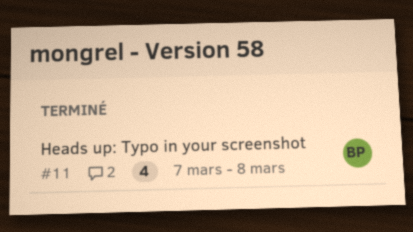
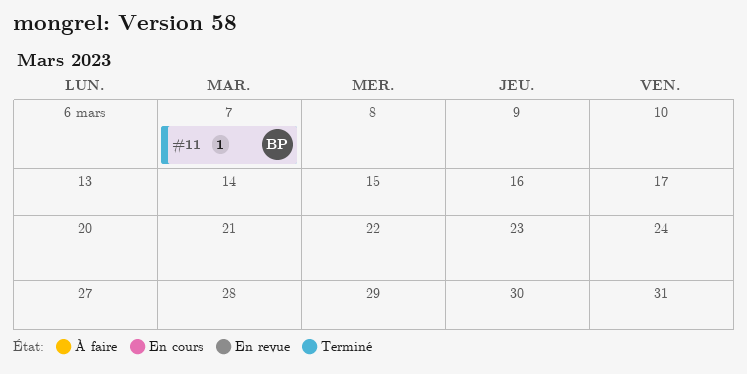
#11, estimate: 4 -> 1
#11, due: Mar 8 -> Mar 7

